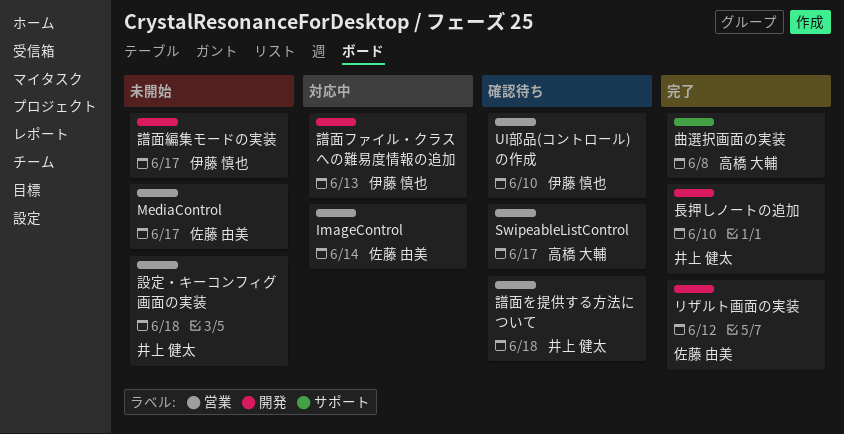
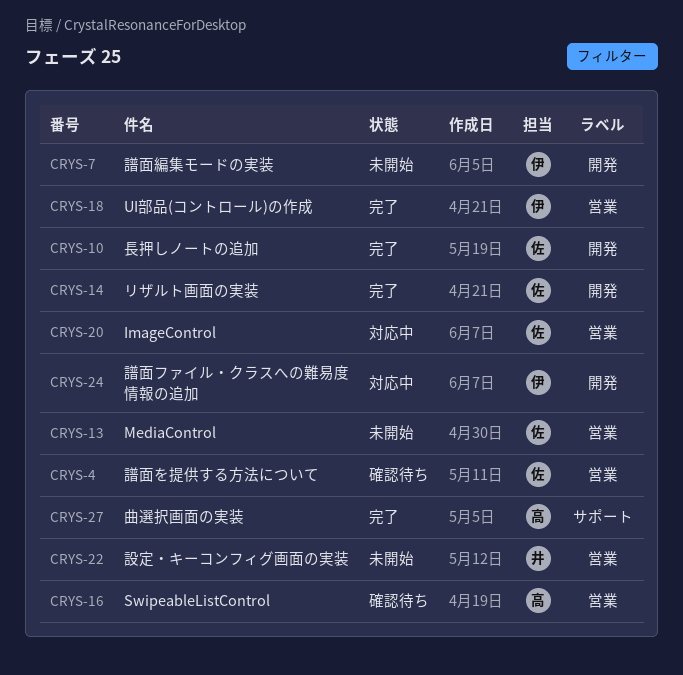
UI部品(コントロール)の作成, status: 確認待ち -> 完了
譜面を提供する方法について, owner: 井上 健太 -> 佐藤 由美
長押しノートの追加, owner: 井上 健太 -> 佐藤 由美

